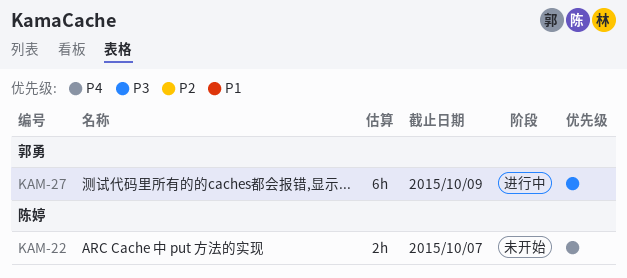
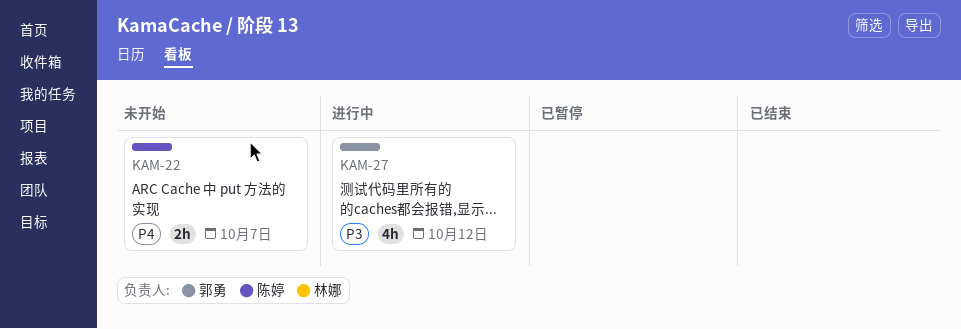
KAM-27, estimate: 6h -> 4h
KAM-27, due: Oct 9 -> Oct 12

